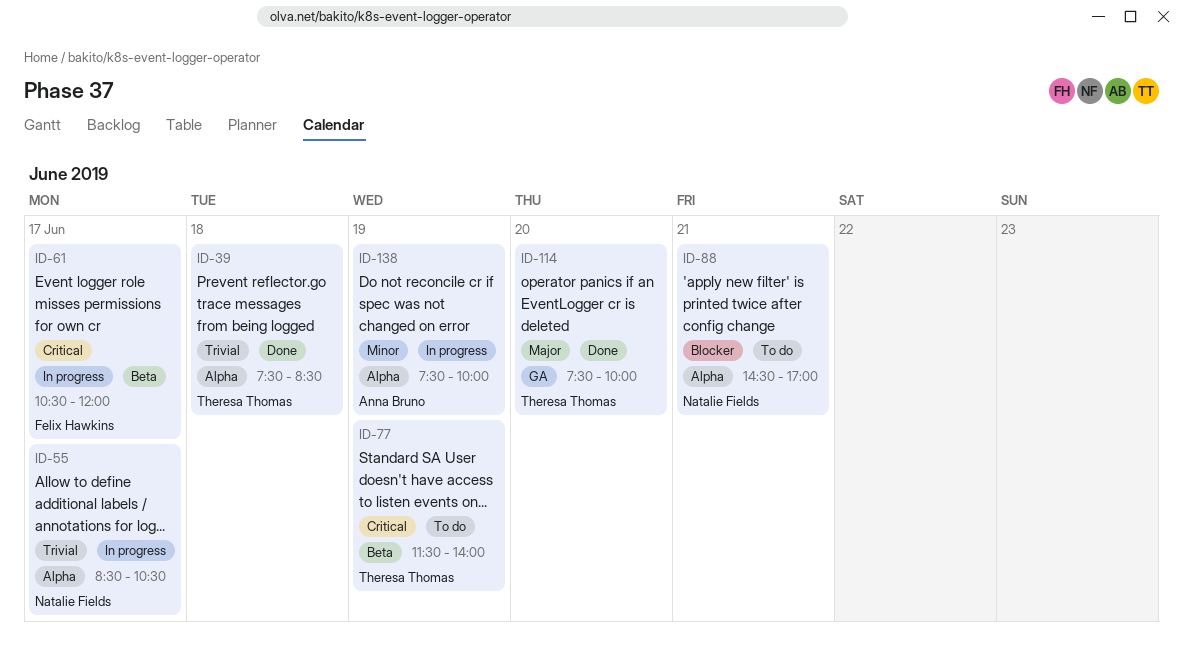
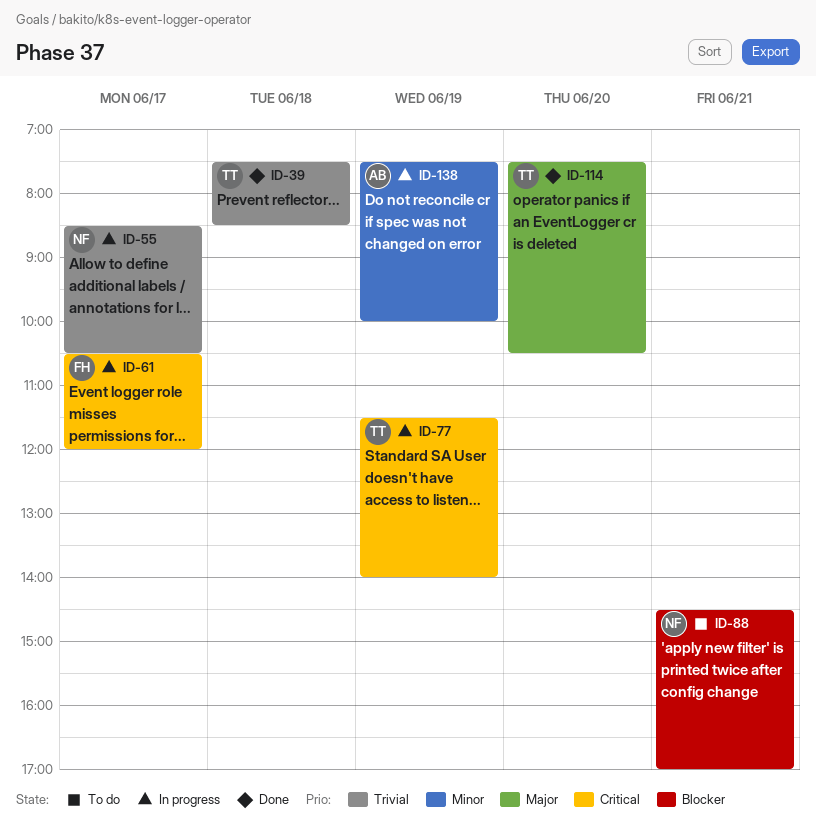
ID-77, status: To do -> In progress
ID-114, ends: 10:00 -> 10:30

